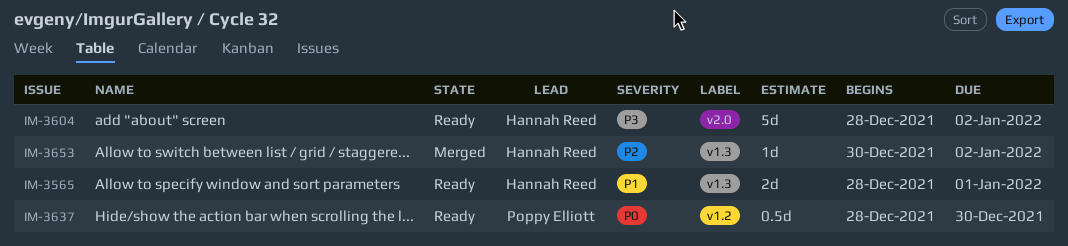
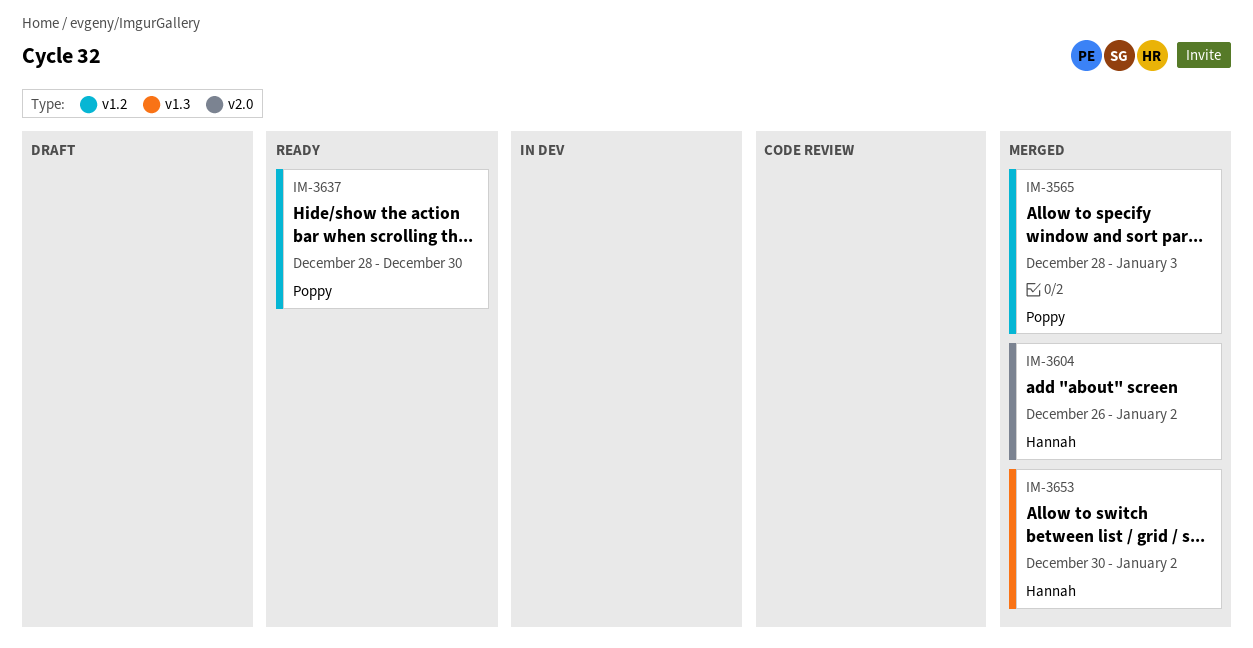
IM-3565, status: Ready -> Merged
IM-3565, owner: Hannah Reed -> Poppy Elliott
IM-3565, label: v1.3 -> v1.2
IM-3565, due: Jan 1 -> Jan 3
IM-3604, status: Ready -> Merged
IM-3604, start: Dec 28 -> Dec 26

